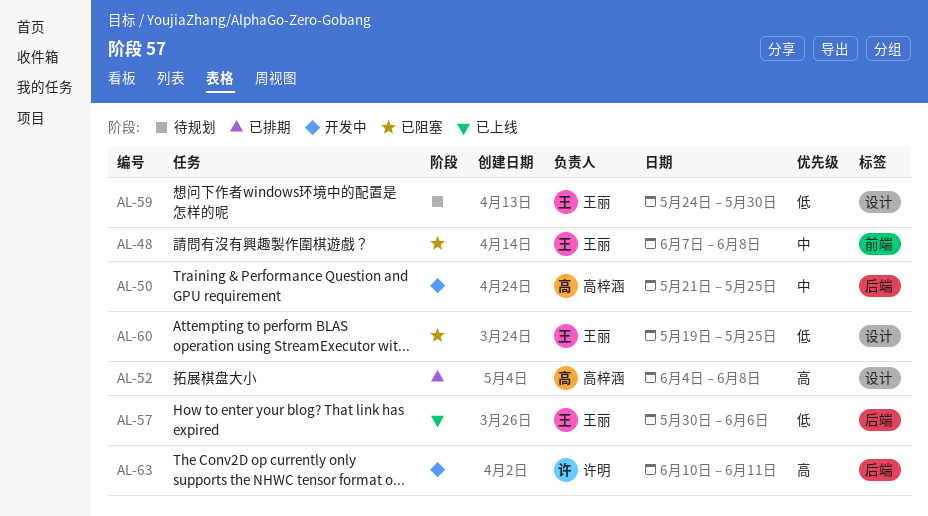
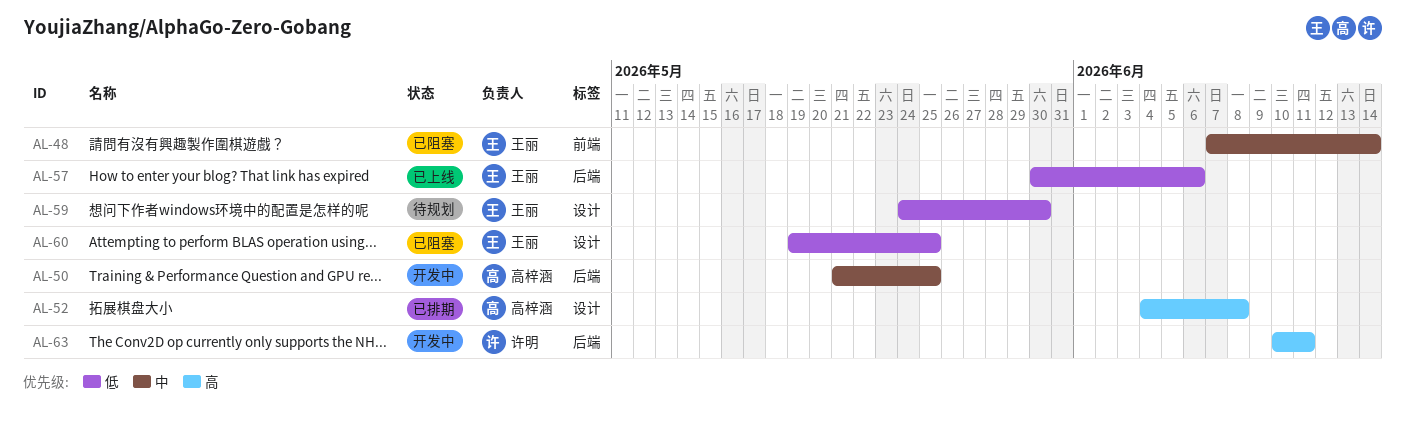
AL-48, due: Jun 8 -> Jun 14

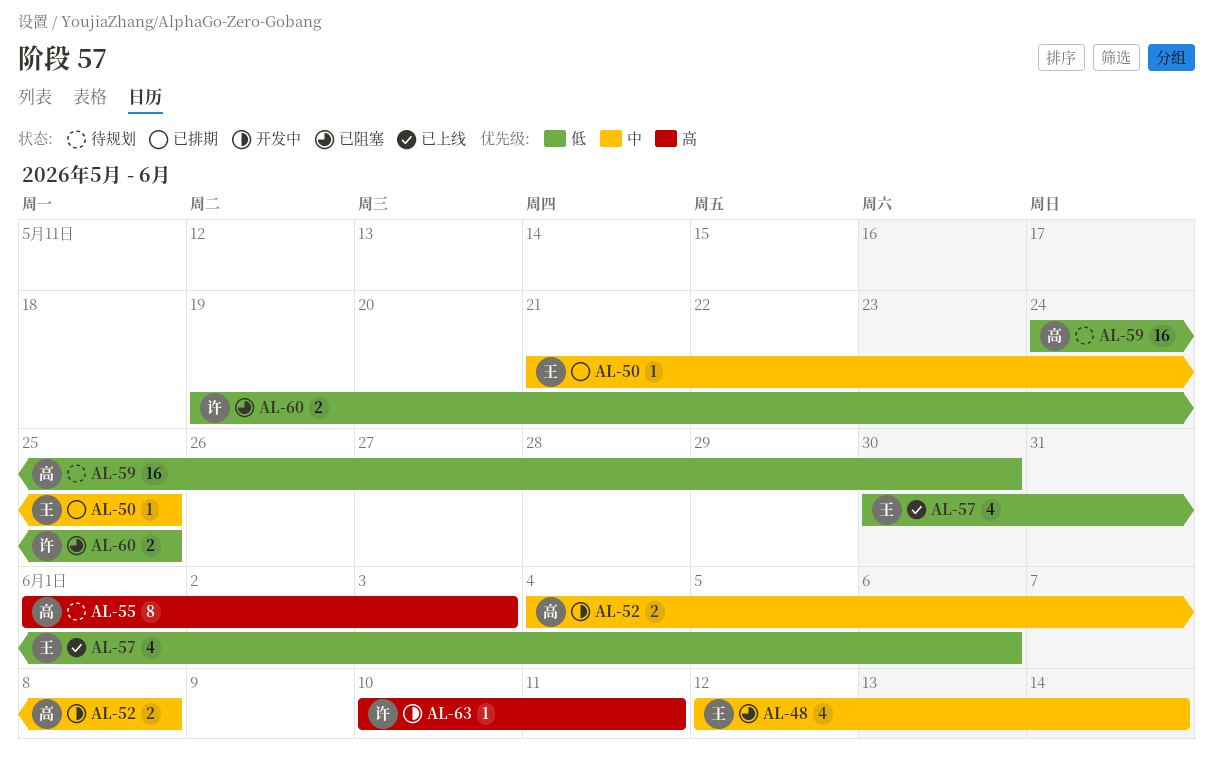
AL-48, start: Jun 7 -> Jun 12
AL-50, status: 开发中 -> 已排期
AL-50, owner: 高梓涵 -> 王丽
AL-52, status: 已排期 -> 开发中
AL-52, priority: 高 -> 中
AL-55: none -> present
AL-59, owner: 王丽 -> 高梓涵
AL-60, owner: 王丽 -> 许明

